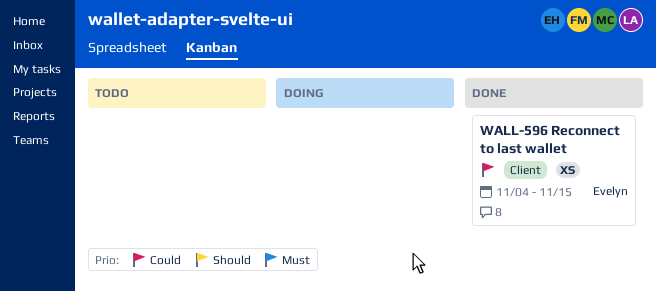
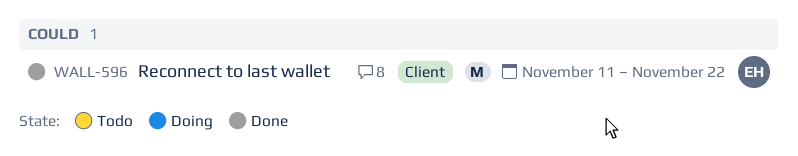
WALL-596, estimate: XS -> M
WALL-596, start: Nov 4 -> Nov 11
WALL-596, due: Nov 15 -> Nov 22

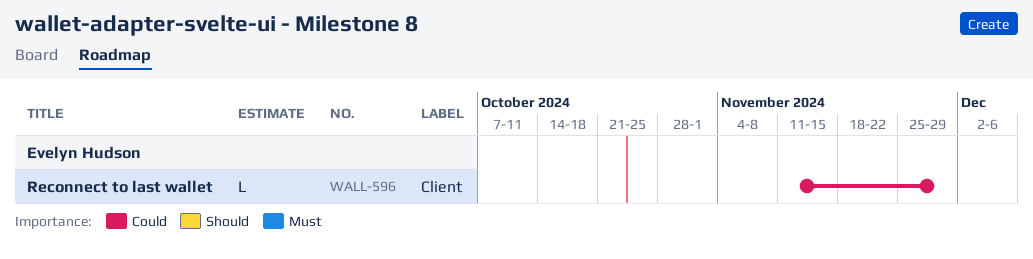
WALL-596, estimate: M -> L
WALL-596, due: Nov 22 -> Nov 29

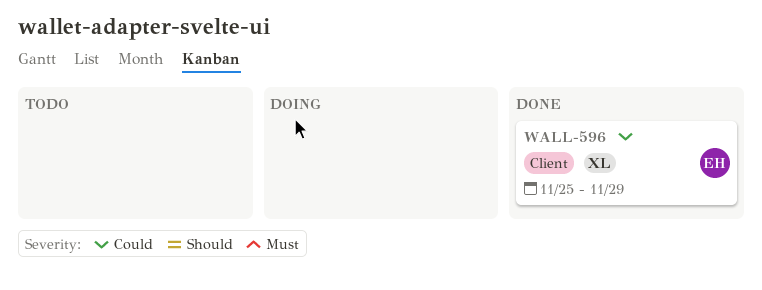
WALL-596, estimate: L -> XL
WALL-596, start: Nov 11 -> Nov 25

